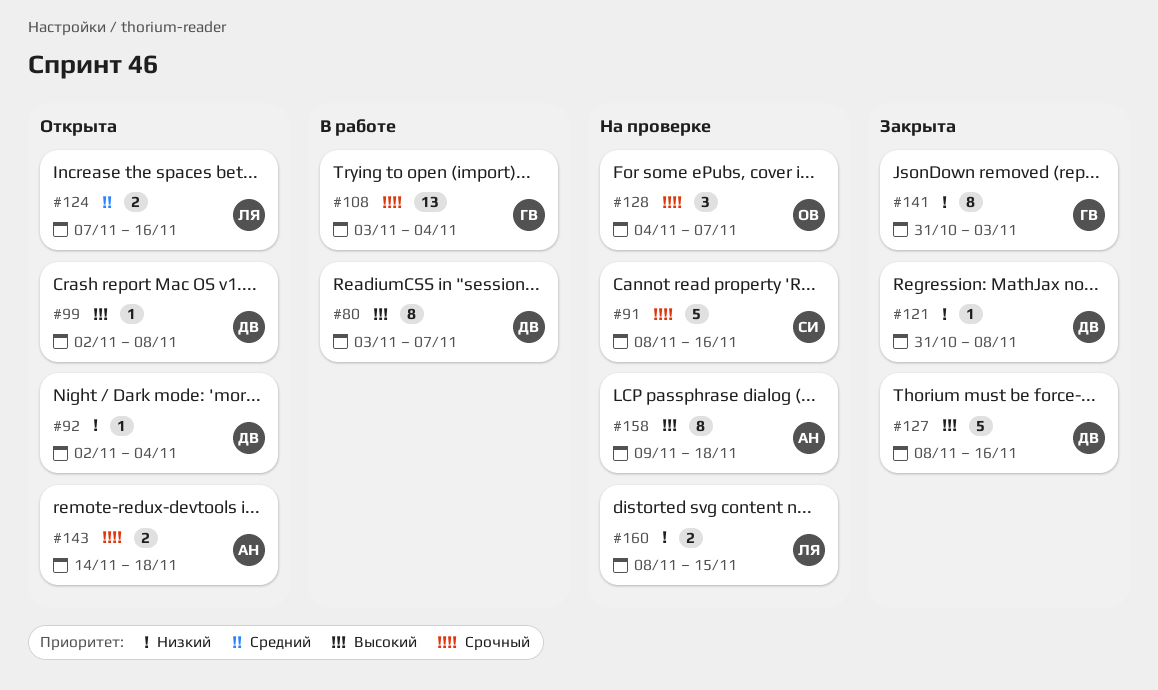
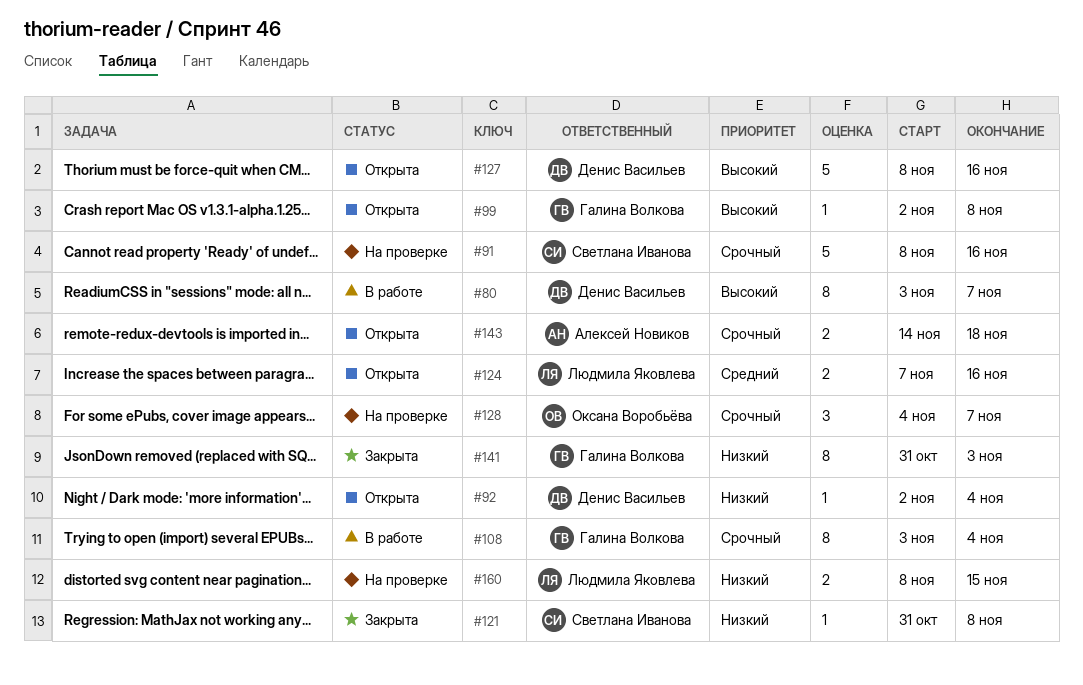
#99, owner: Денис Васильев -> Галина Волкова
#108, estimate: 13 -> 8
#121, owner: Денис Васильев -> Светлана Иванова
#127, status: Закрыта -> Открыта
#158: present -> none

